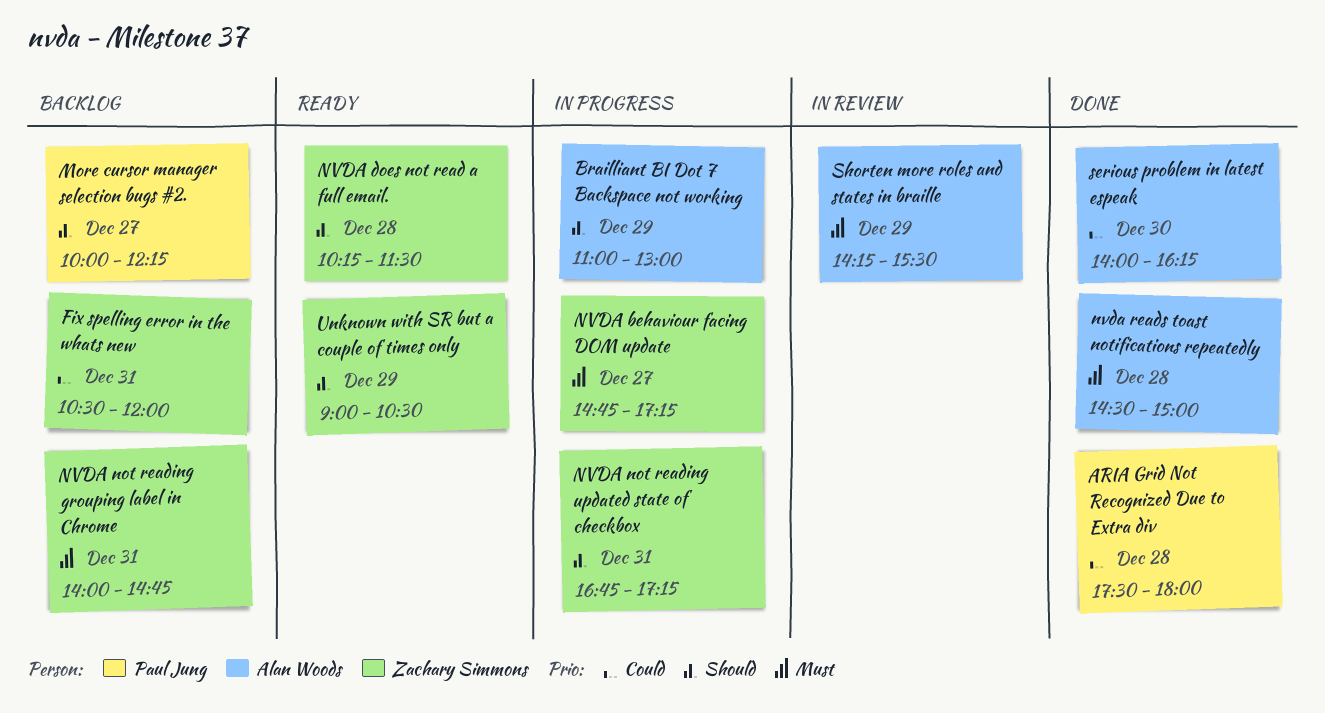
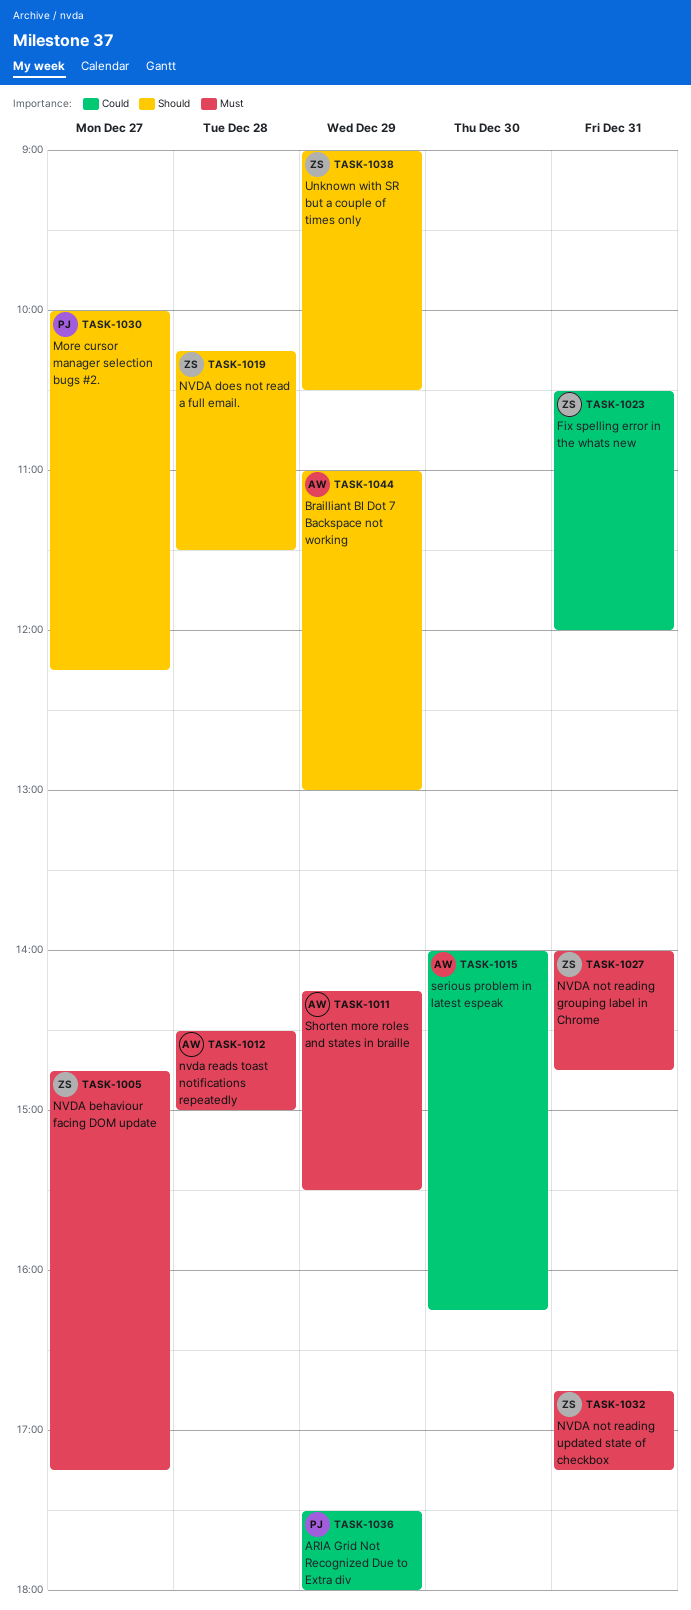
ARIA Grid Not Recognized Due to Extra div, day: Dec 28 -> Dec 29
NVDA not reading updated state of checkbox, priority: Should -> Must

